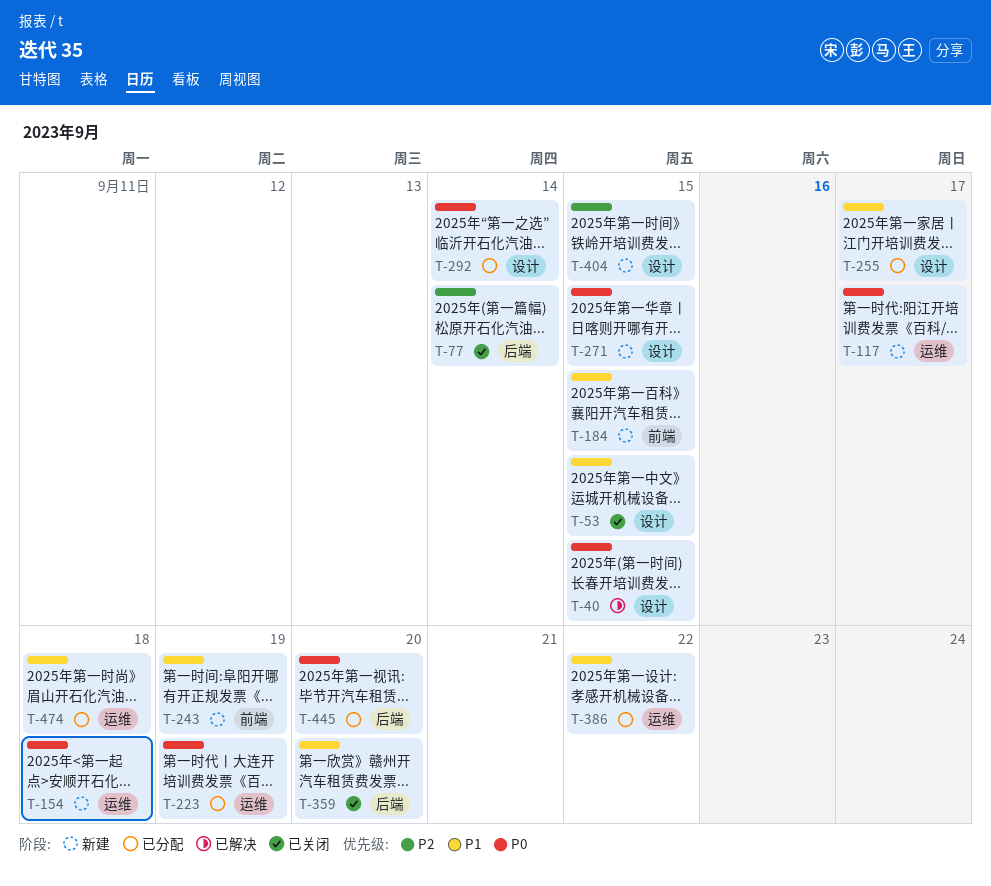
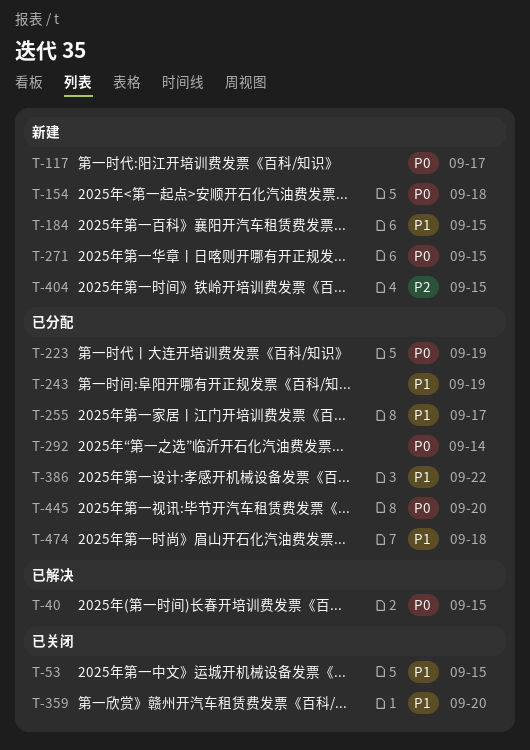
T-77: present -> none
T-243, status: 新建 -> 已分配

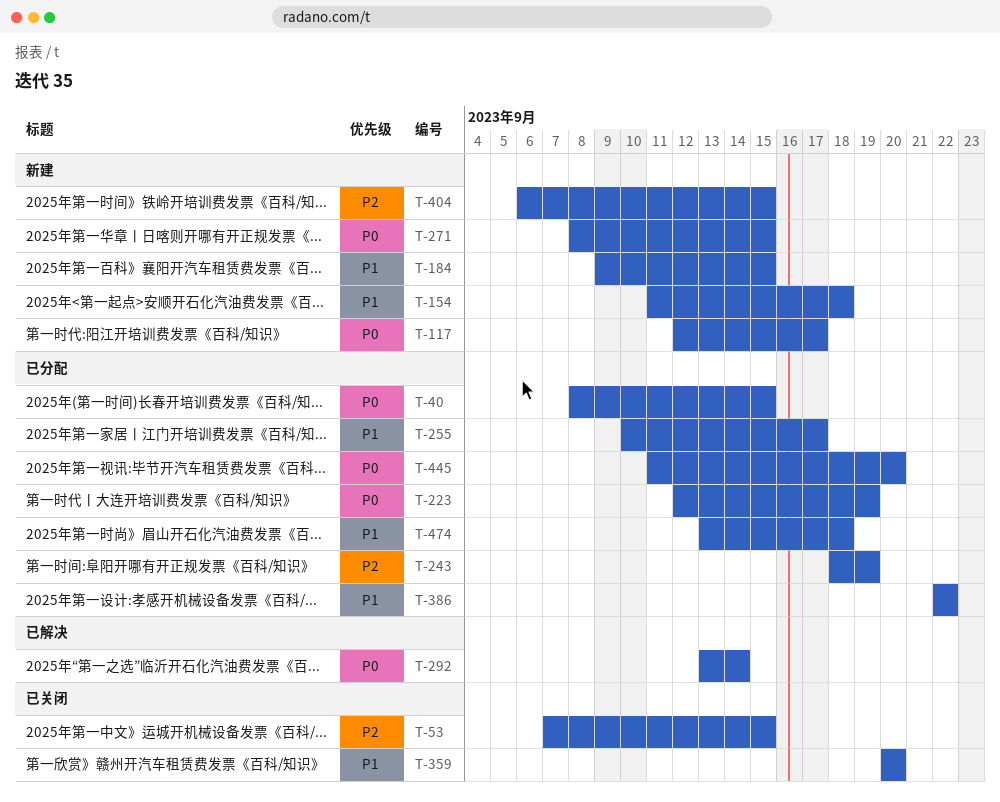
T-40, status: 已解决 -> 已分配
T-53, priority: P1 -> P2
T-154, priority: P0 -> P1
T-243, priority: P1 -> P2
T-292, status: 已分配 -> 已解决

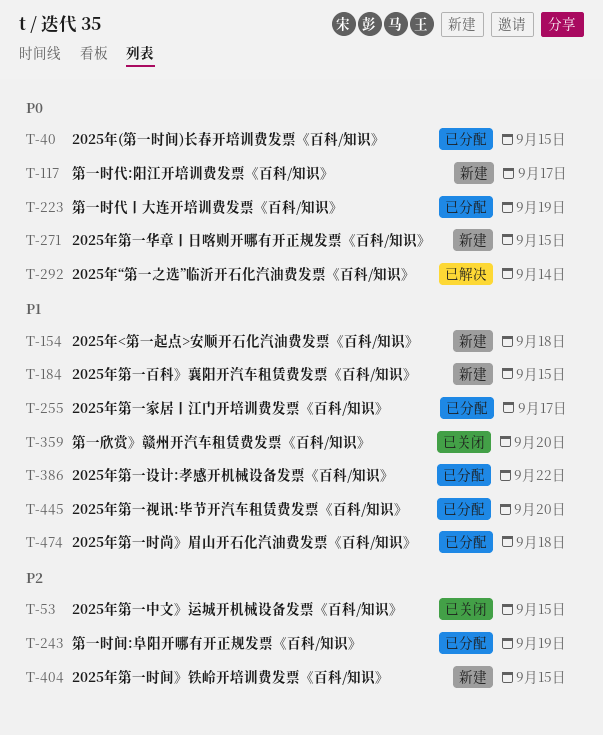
T-445, priority: P0 -> P1

